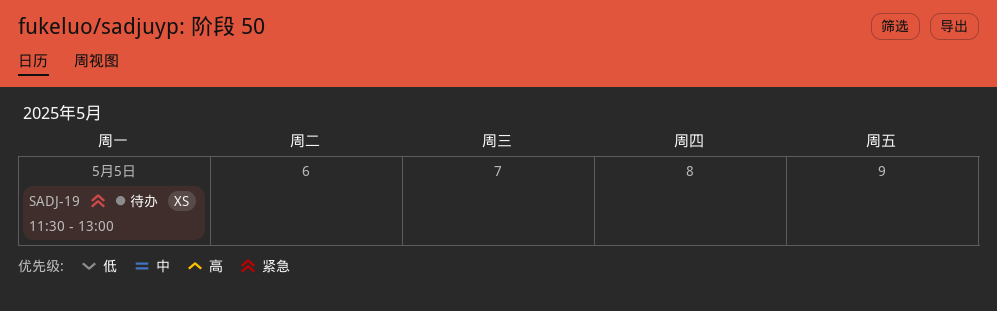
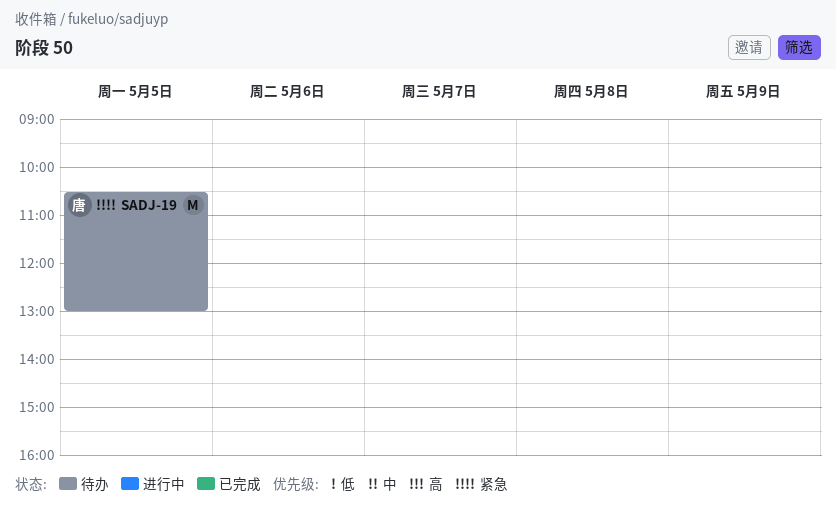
SADJ-19, estimate: XS -> M
SADJ-19, begins: 11:30 -> 10:30

